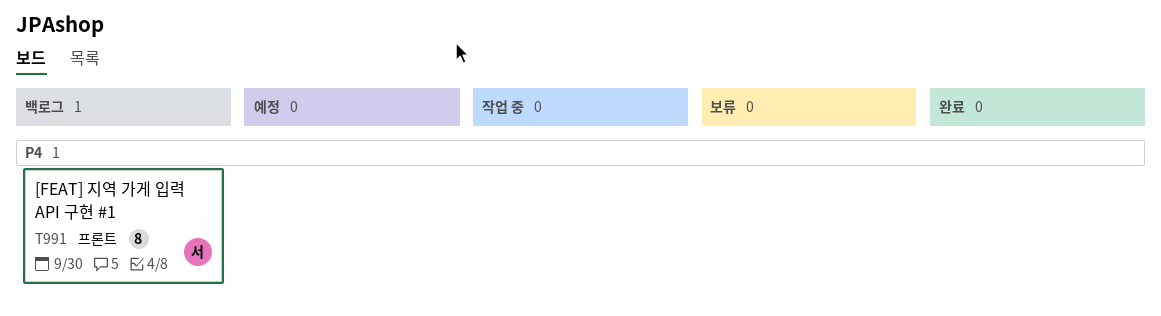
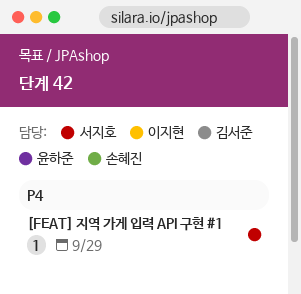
[FEAT] 지역 가게 입력 API 구현 #1, estimate: 8 -> 1
[FEAT] 지역 가게 입력 API 구현 #1, due: Sep 30 -> Sep 29

